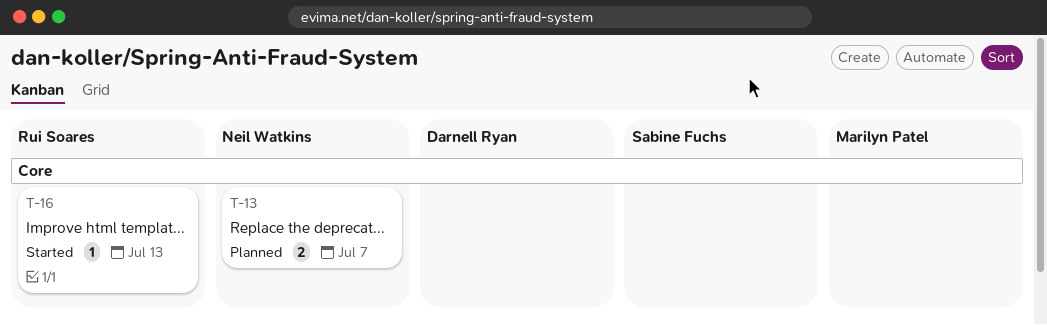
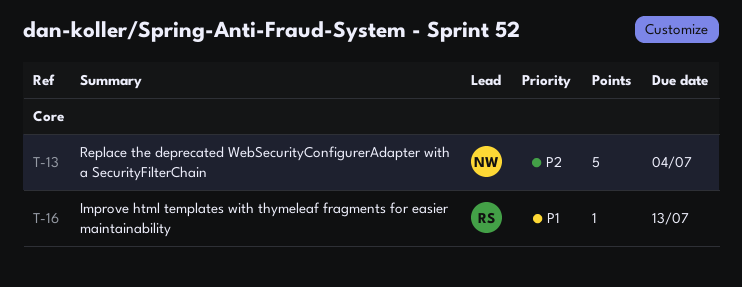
T-13, estimate: 2 -> 5
T-13, due: Jul 7 -> Jul 4

